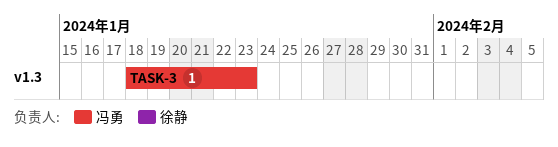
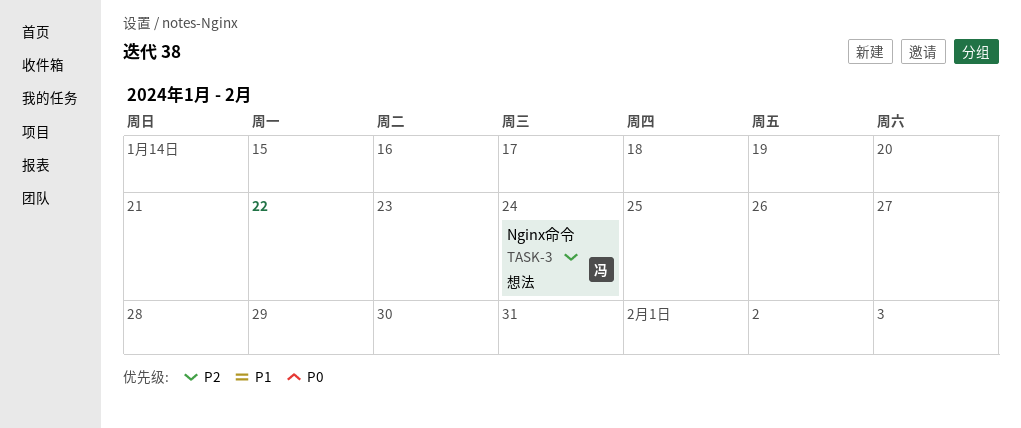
TASK-3, due: Jan 23 -> Jan 24

